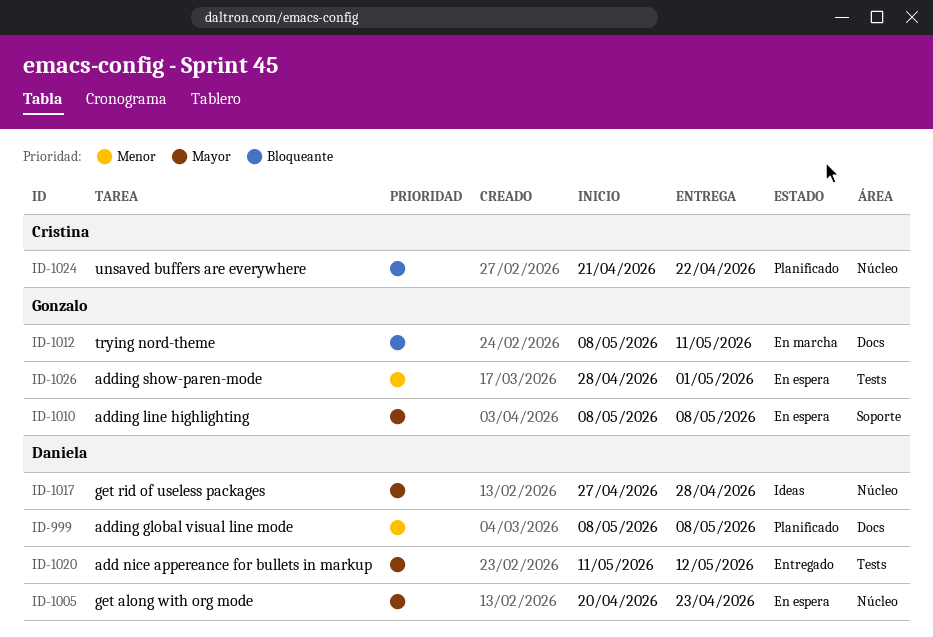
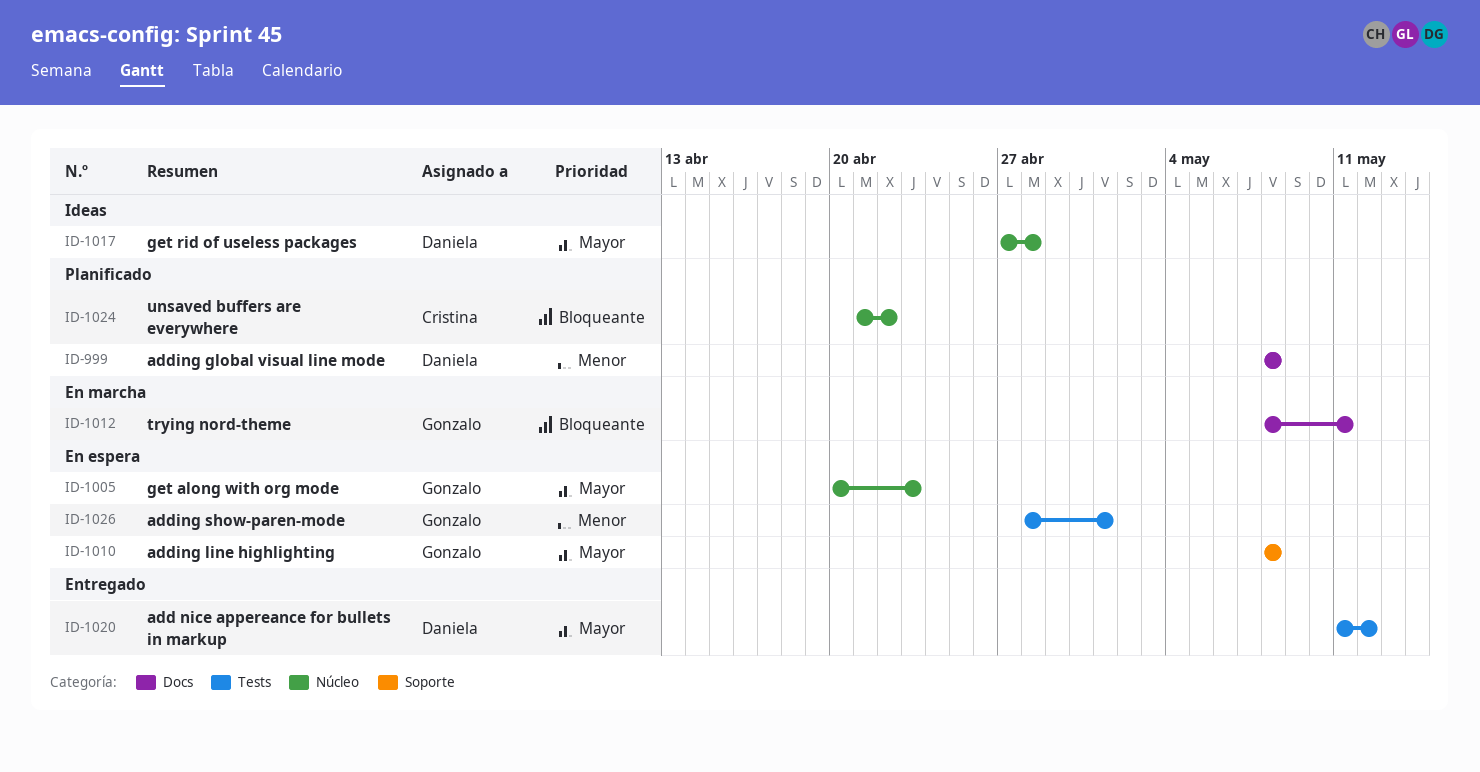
ID-1005, owner: Daniela -> Gonzalo

